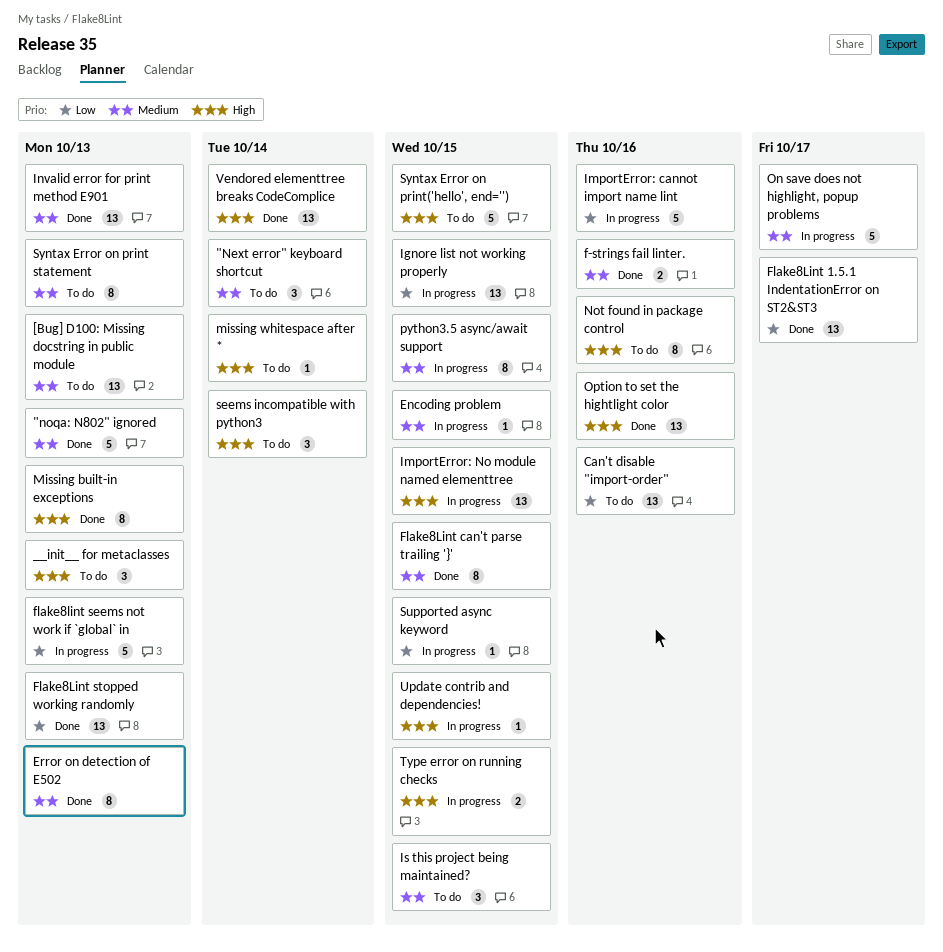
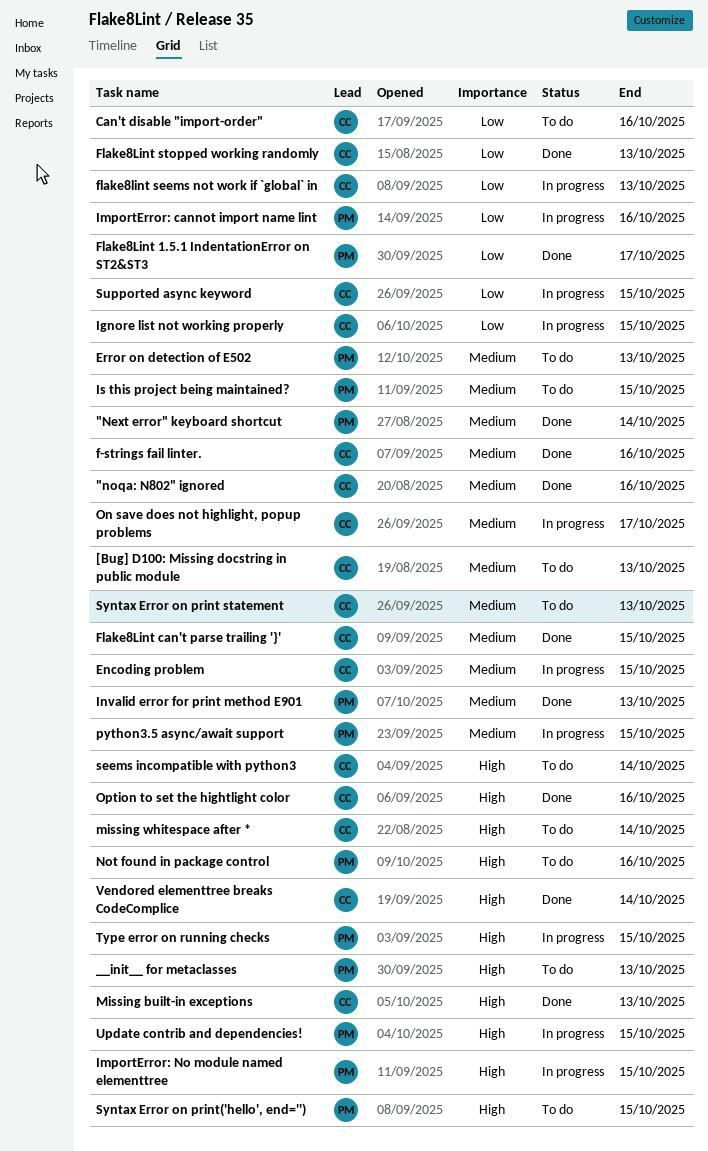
"Next error" keyboard shortcut, status: To do -> Done
"noqa: N802" ignored, due: Oct 13 -> Oct 16
Error on detection of E502, status: Done -> To do

